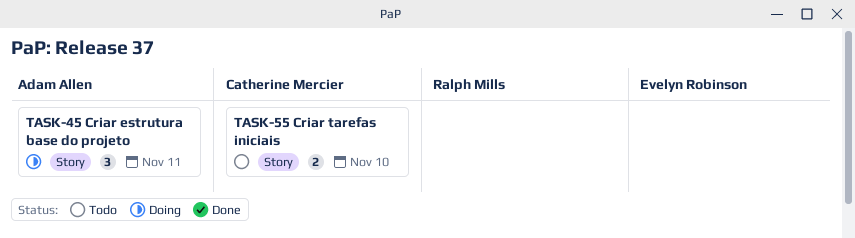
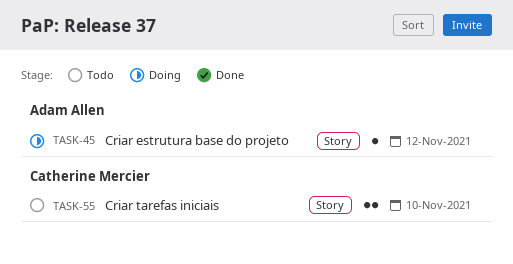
TASK-45, estimate: 3 -> 1
TASK-45, due: Nov 11 -> Nov 12

